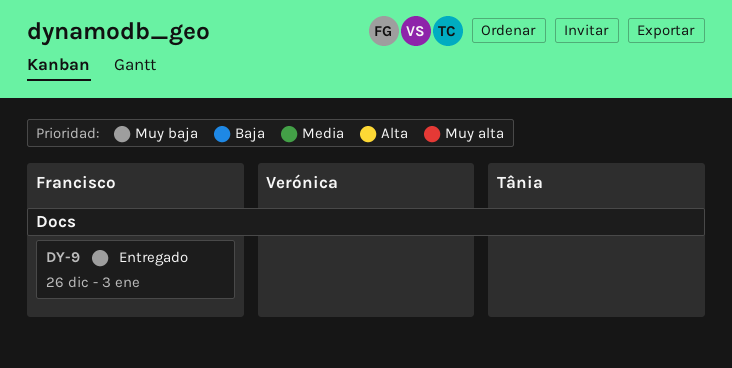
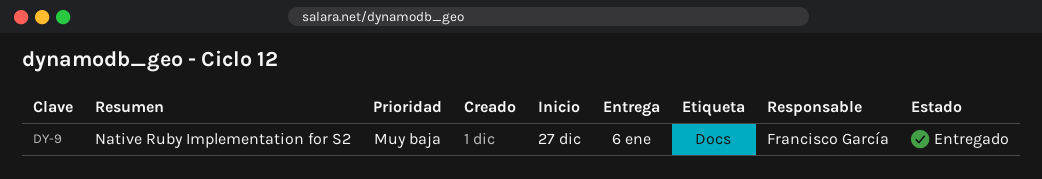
DY-9, start: Dec 26 -> Dec 27
DY-9, due: Jan 3 -> Jan 6

